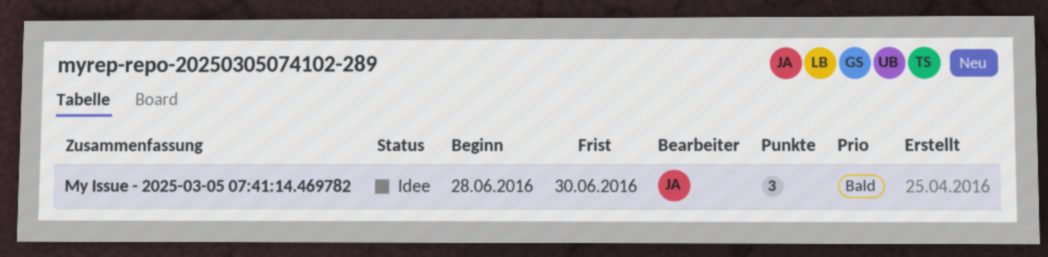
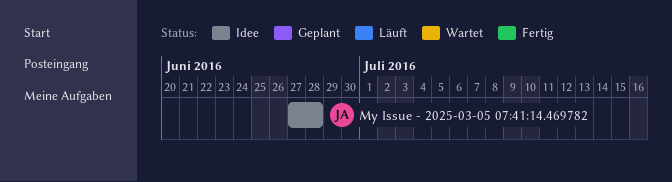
My Issue - 2025-03-05 07:41:14.469782, start: Jun 28 -> Jun 27
My Issue - 2025-03-05 07:41:14.469782, due: Jun 30 -> Jun 28

